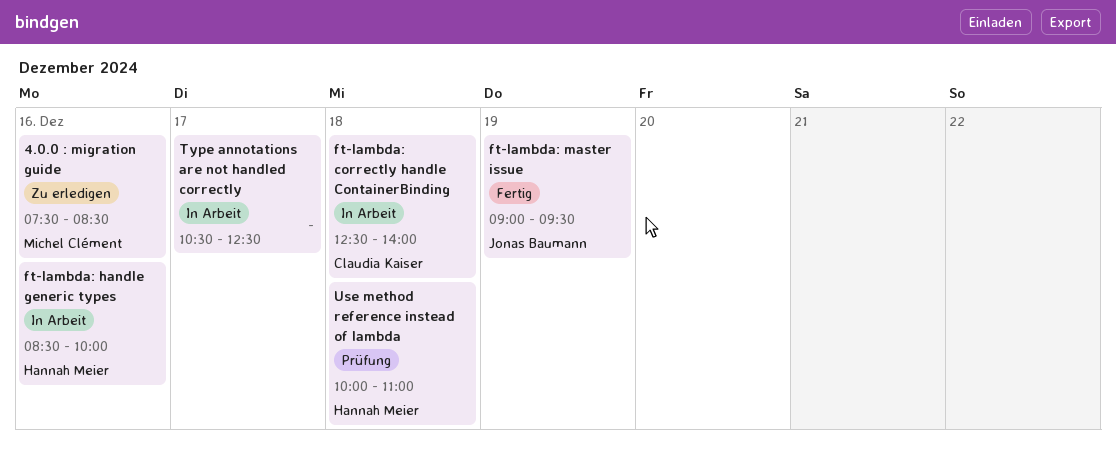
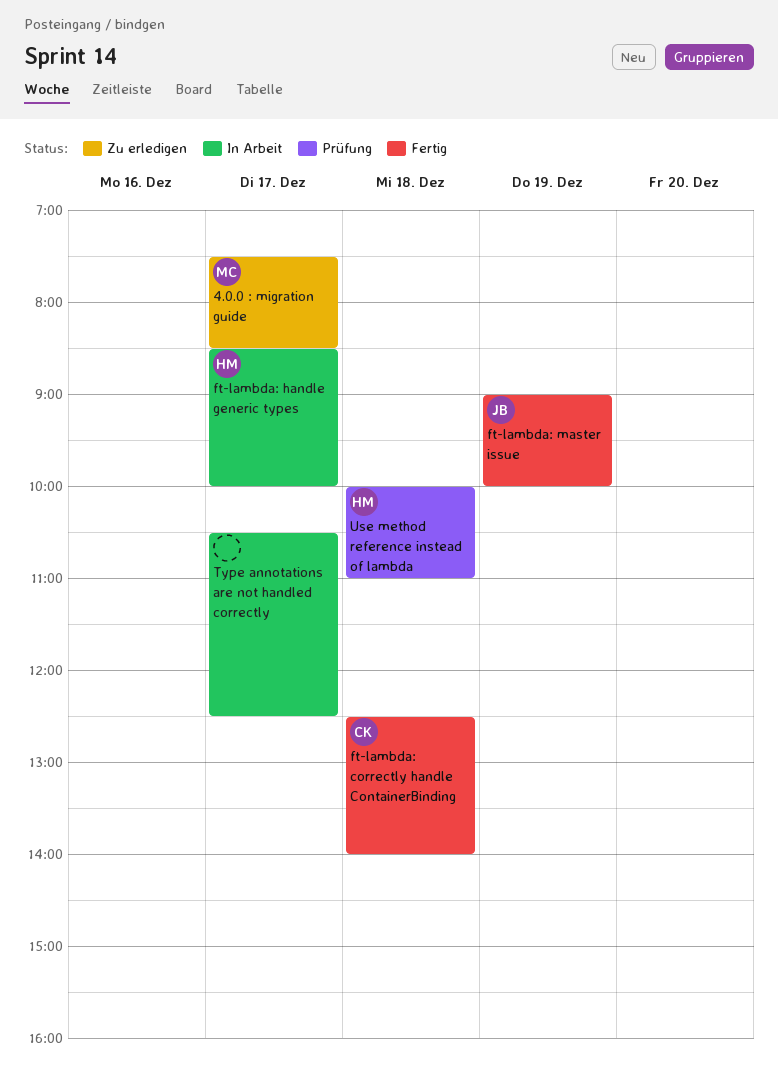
4.0.0 : migration guide, day: Dec 16 -> Dec 17
ft-lambda: correctly handle ContainerBinding, status: In Arbeit -> Fertig
ft-lambda: handle generic types, day: Dec 16 -> Dec 17
ft-lambda: master issue, ends: 09:30 -> 10:00

